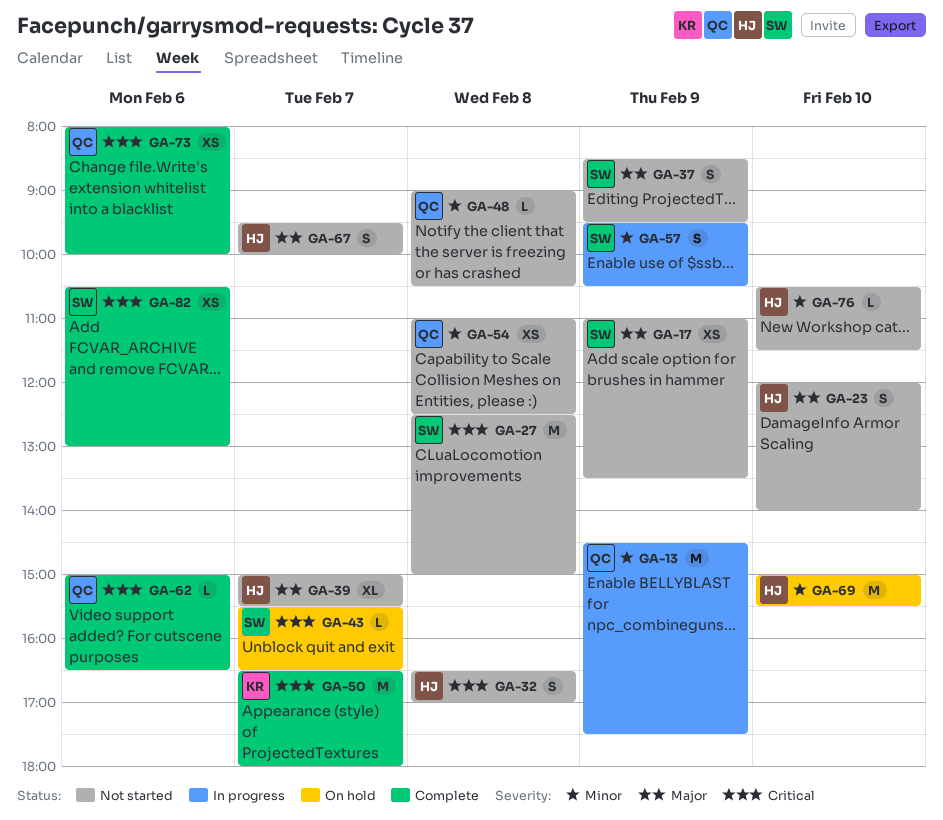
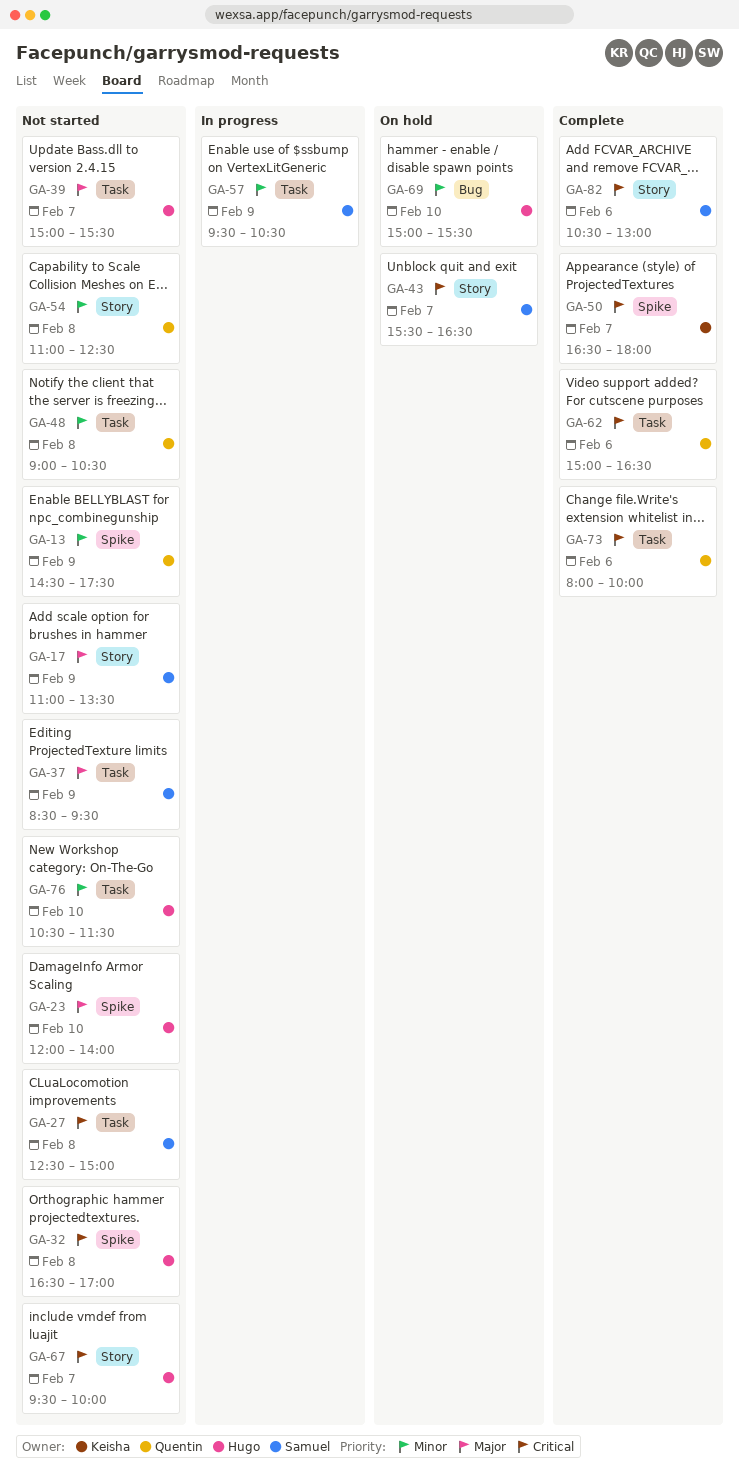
GA-13, status: In progress -> Not started
GA-67, priority: Major -> Critical

